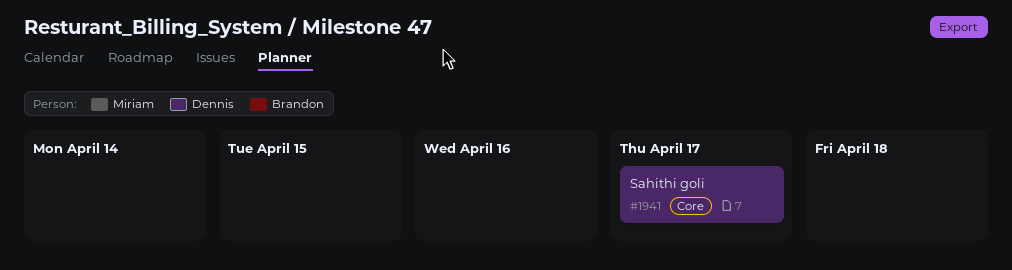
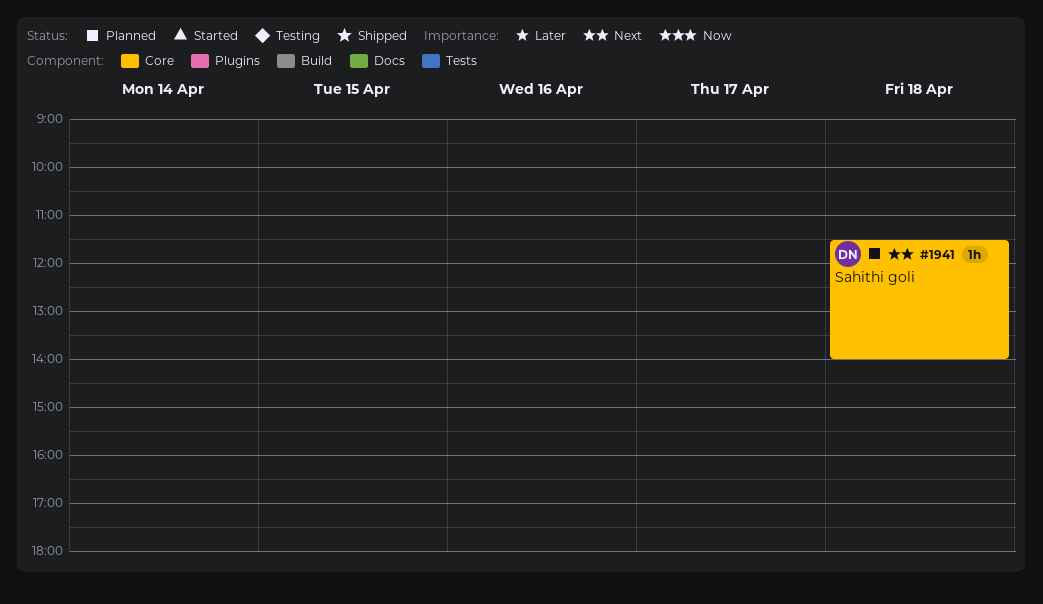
#1941, day: Apr 17 -> Apr 18

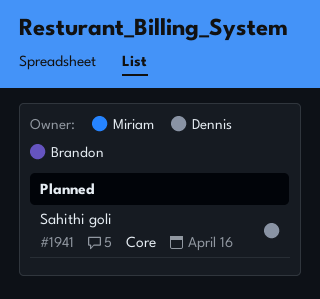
#1941, day: Apr 18 -> Apr 16

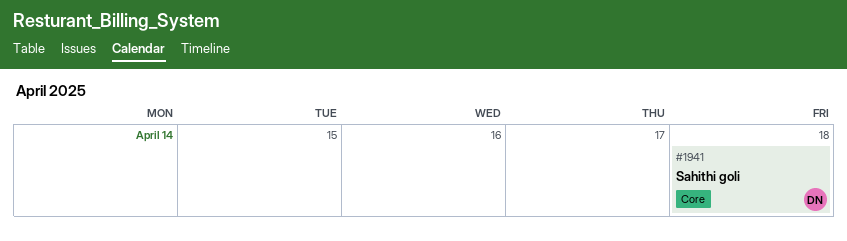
#1941, day: Apr 16 -> Apr 18

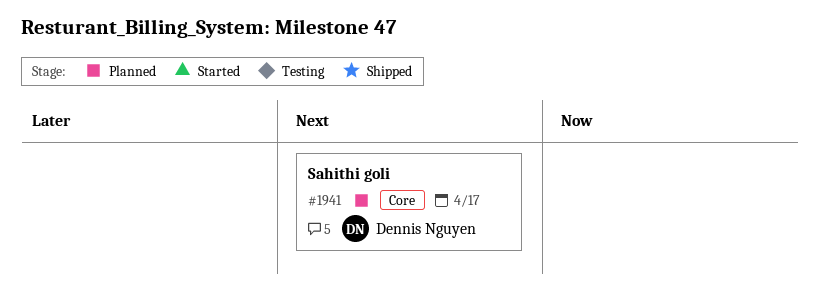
#1941, day: Apr 18 -> Apr 17

